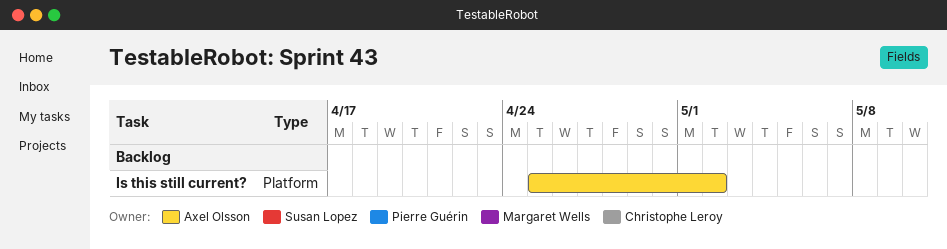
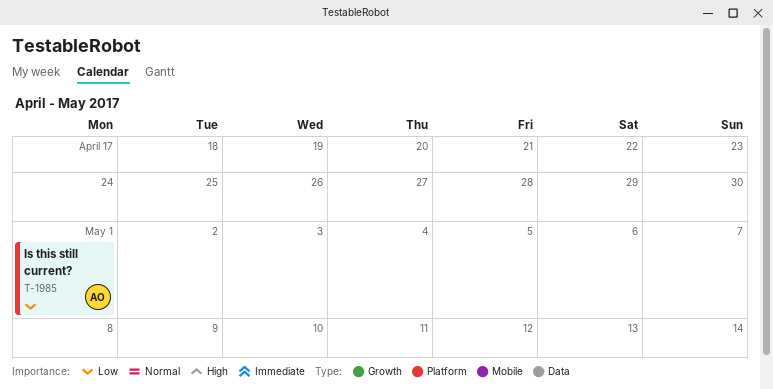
Is this still current?, due: May 2 -> May 1

